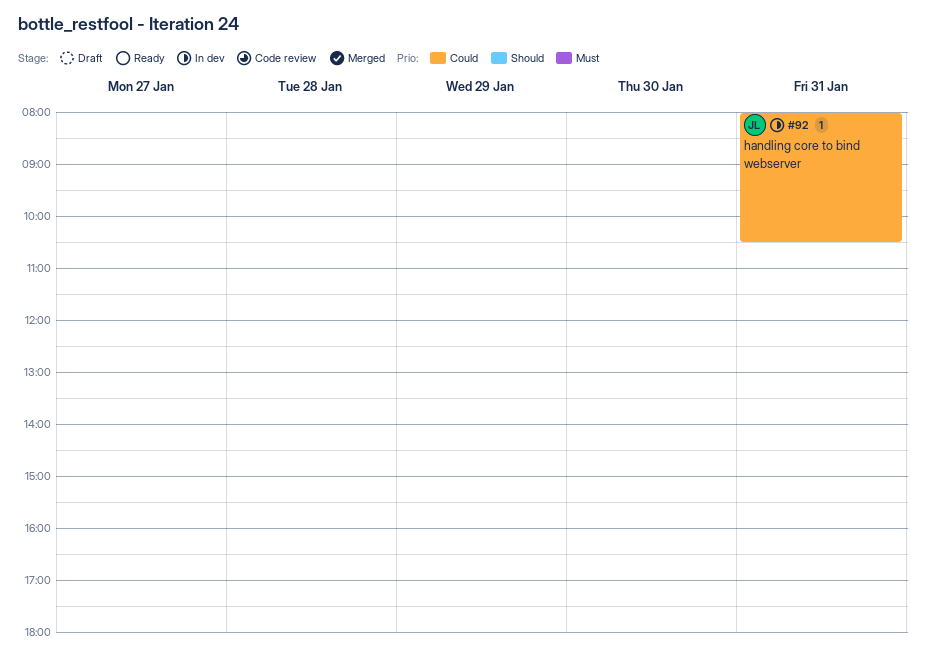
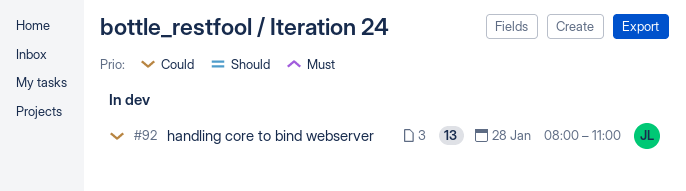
#92, estimate: 1 -> 13
#92, day: Jan 31 -> Jan 28
#92, ends: 10:30 -> 11:00

